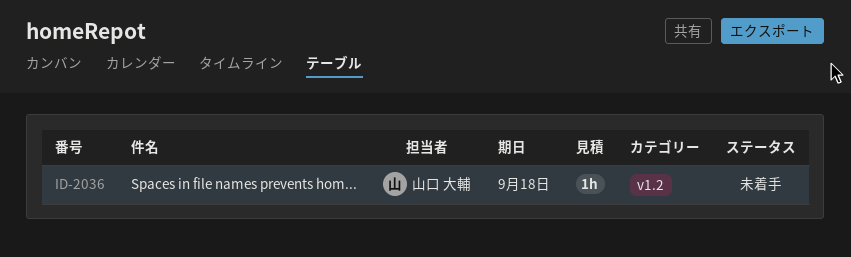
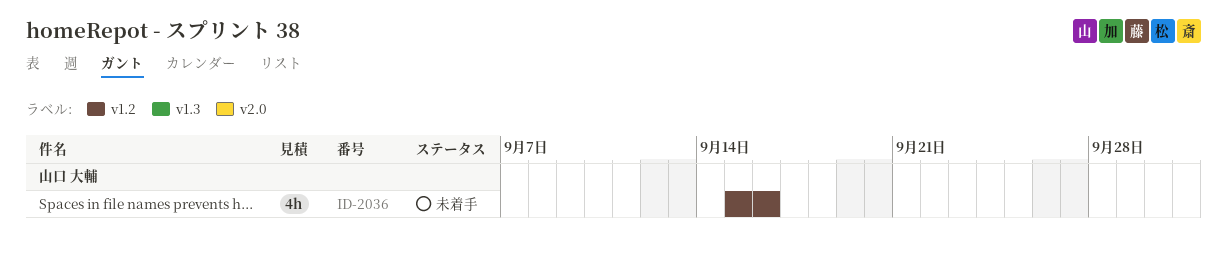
ID-2036, estimate: 1h -> 4h
ID-2036, due: Sep 18 -> Sep 16

